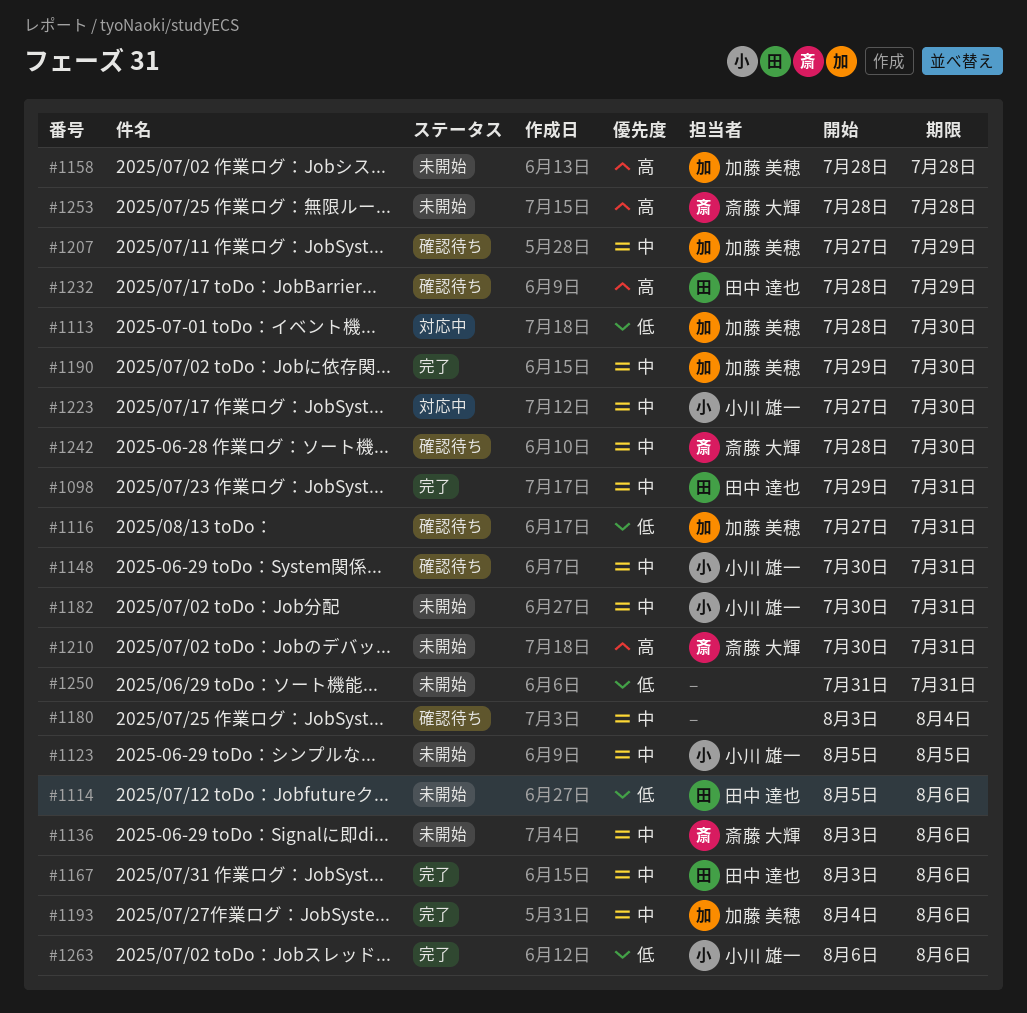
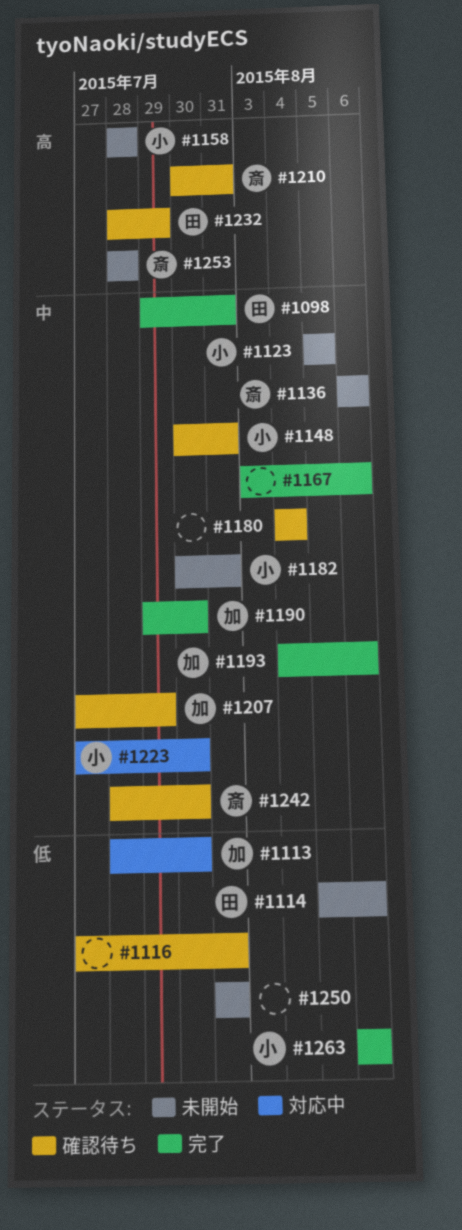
#1116, owner: 加藤 美穂 -> none
#1136, start: Aug 3 -> Aug 6
#1158, owner: 加藤 美穂 -> 小川 雄一
#1167, owner: 田中 達也 -> none
#1180, start: Aug 3 -> Aug 4
#1210, status: 未開始 -> 確認待ち

